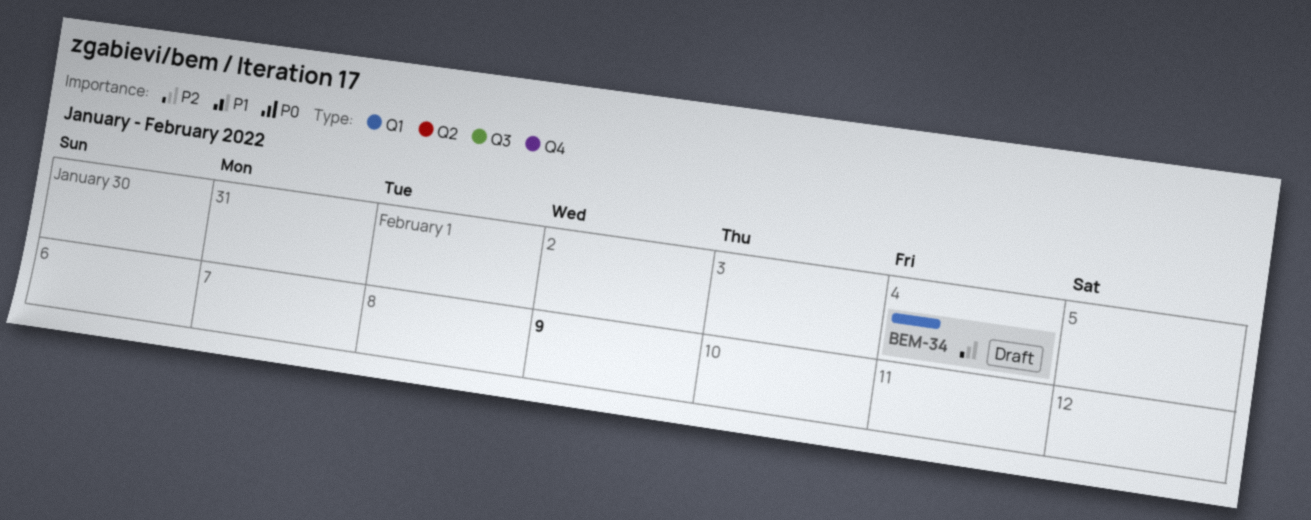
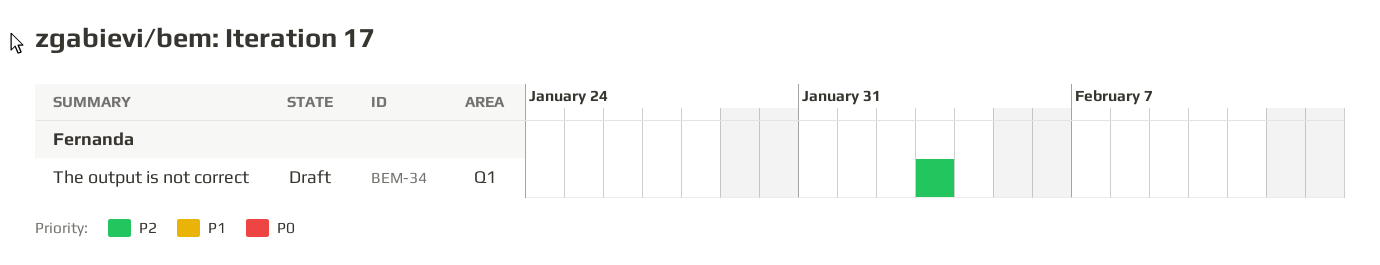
BEM-34, due: Feb 4 -> Feb 3

